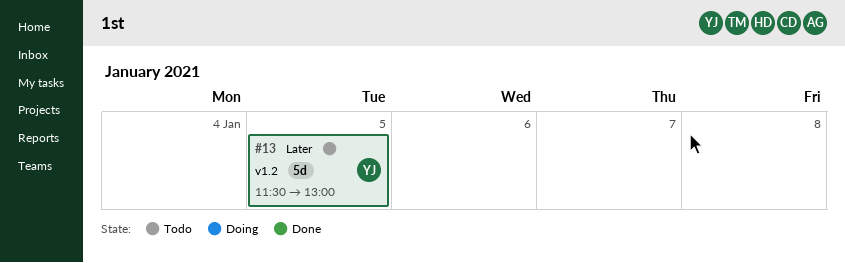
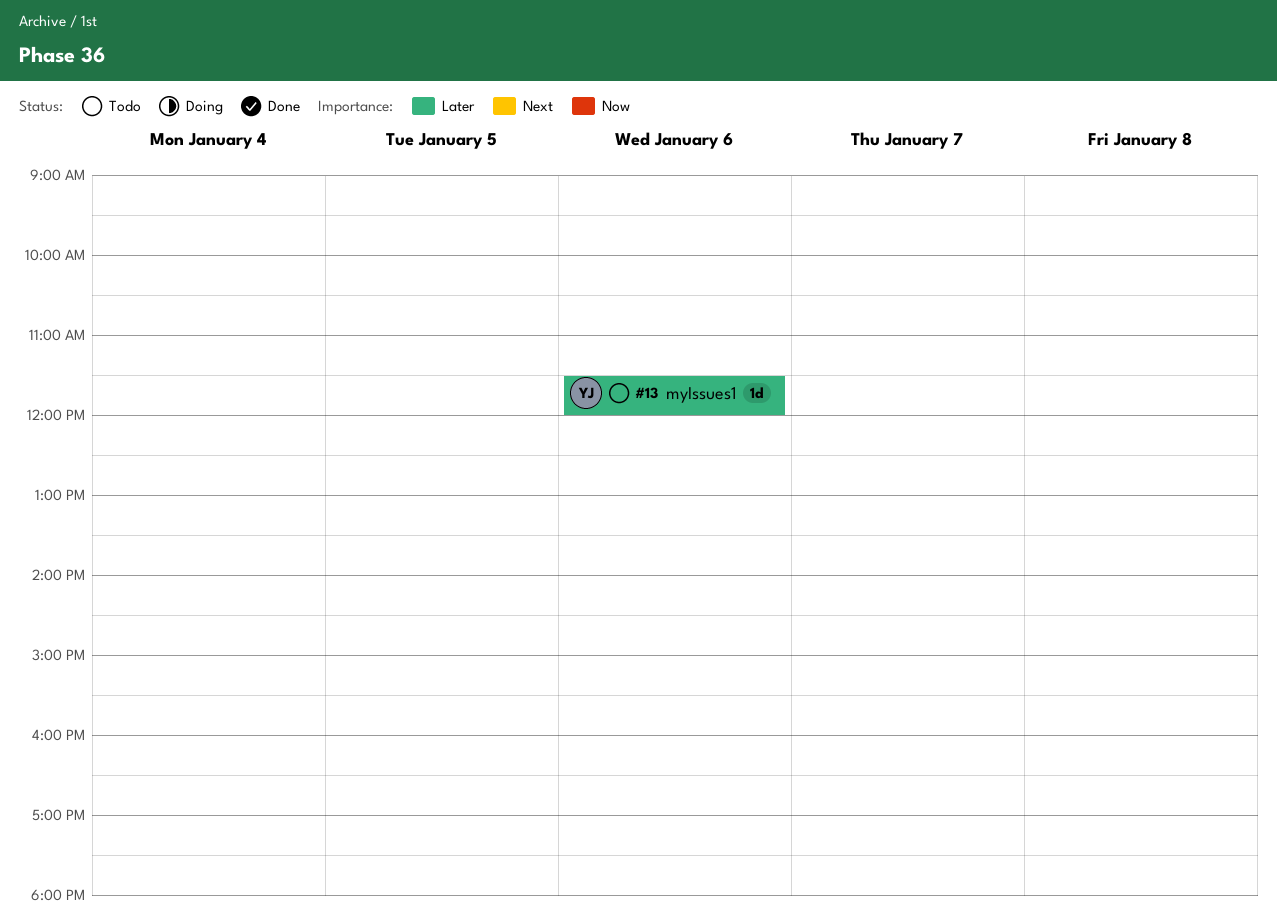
#13, estimate: 5d -> 1d
#13, day: Jan 5 -> Jan 6
#13, ends: 13:00 -> 12:00

